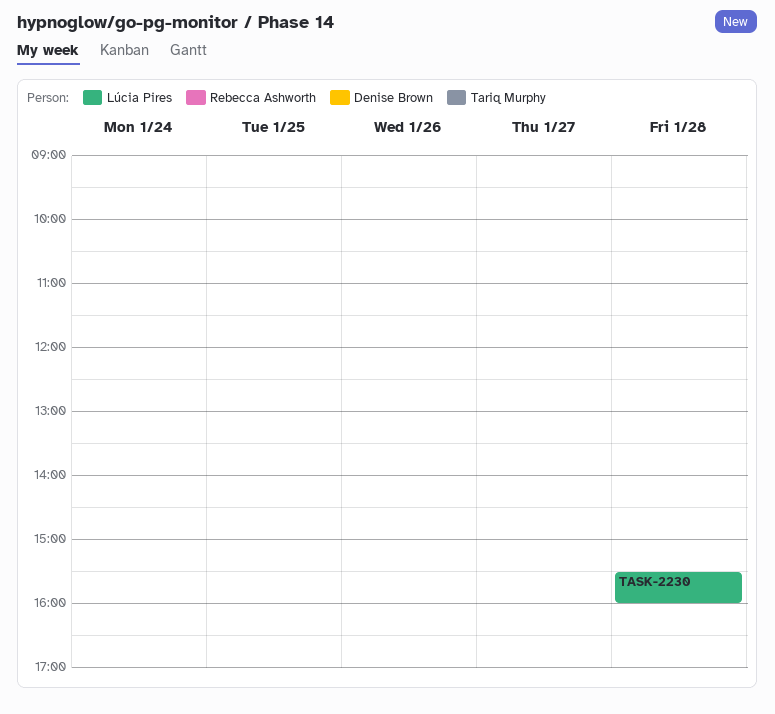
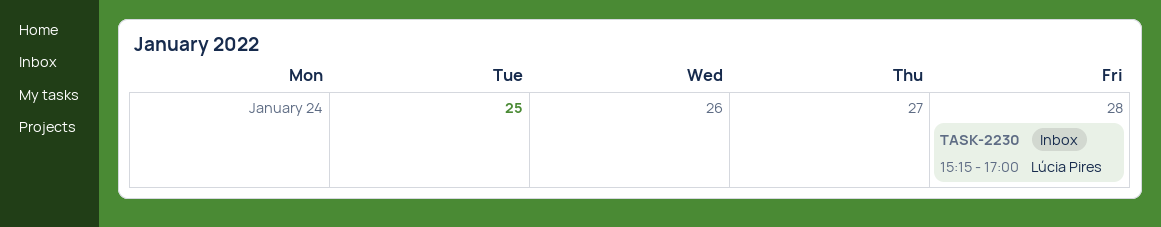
TASK-2230, begins: 15:30 -> 15:15
TASK-2230, ends: 16:00 -> 17:00

